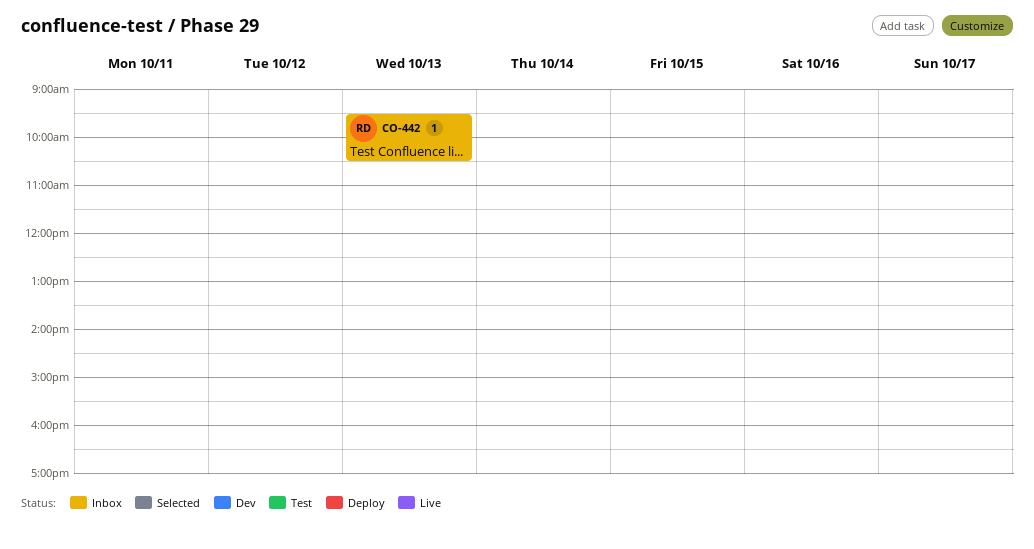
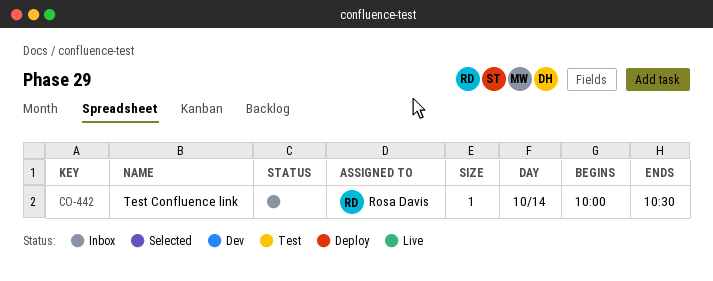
CO-442, day: Oct 13 -> Oct 14
CO-442, begins: 09:30 -> 10:00

